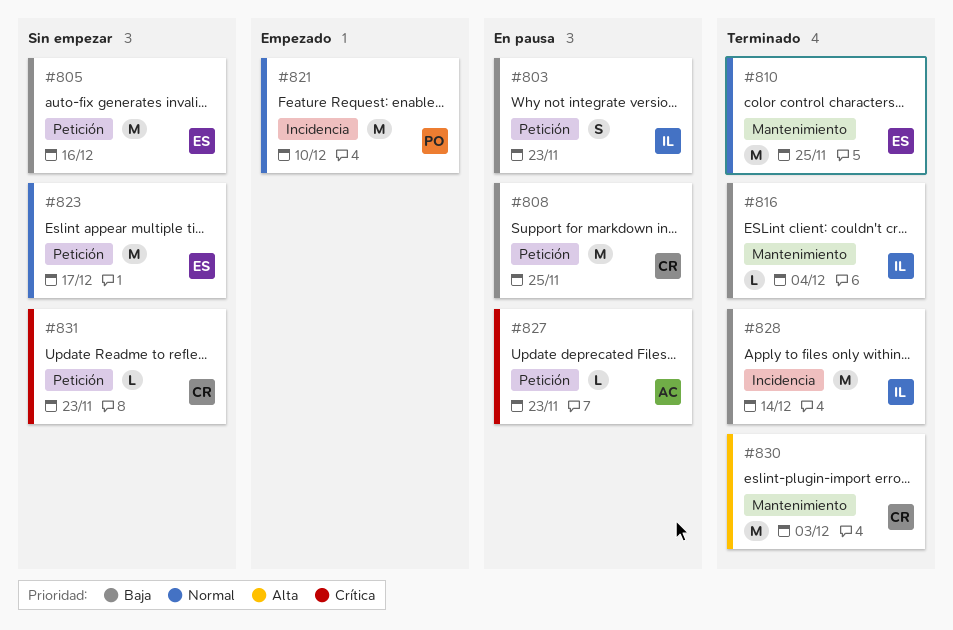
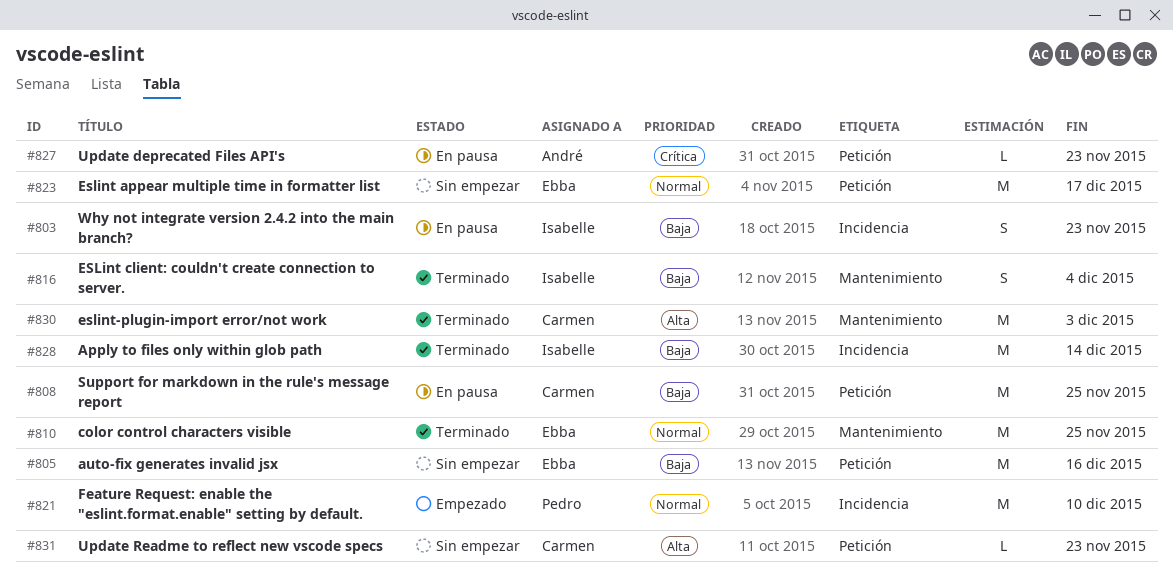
#803, label: Petición -> Incidencia
#816, estimate: L -> S
#831, priority: Crítica -> Alta

